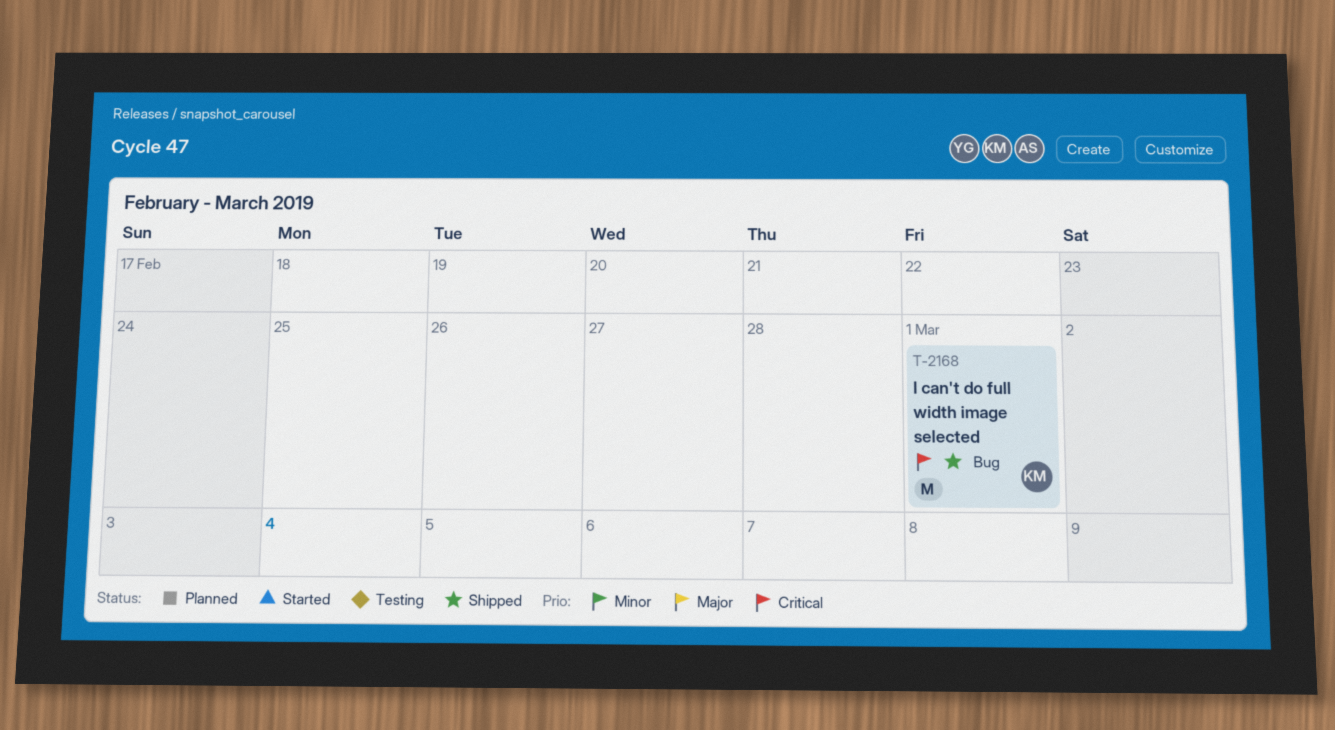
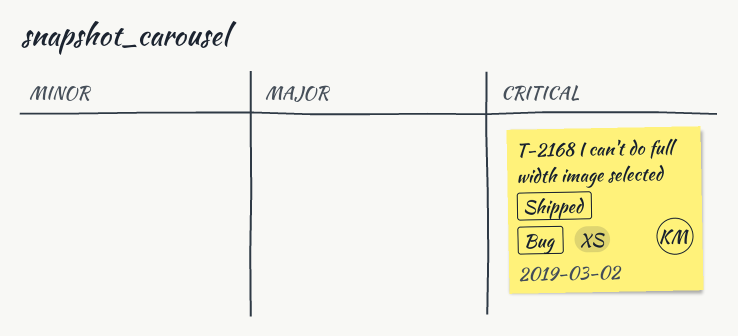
T-2168, estimate: M -> XS
T-2168, due: Mar 1 -> Mar 2

